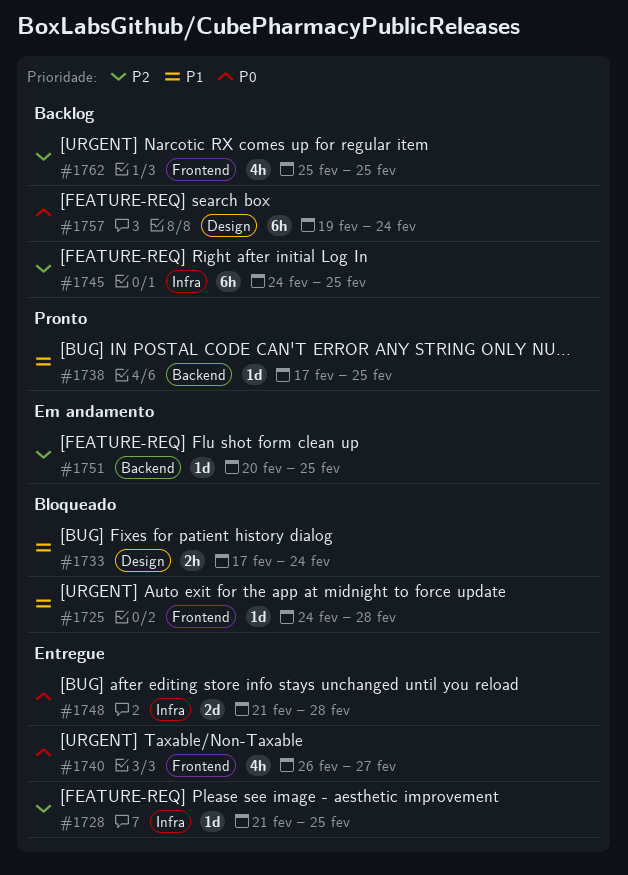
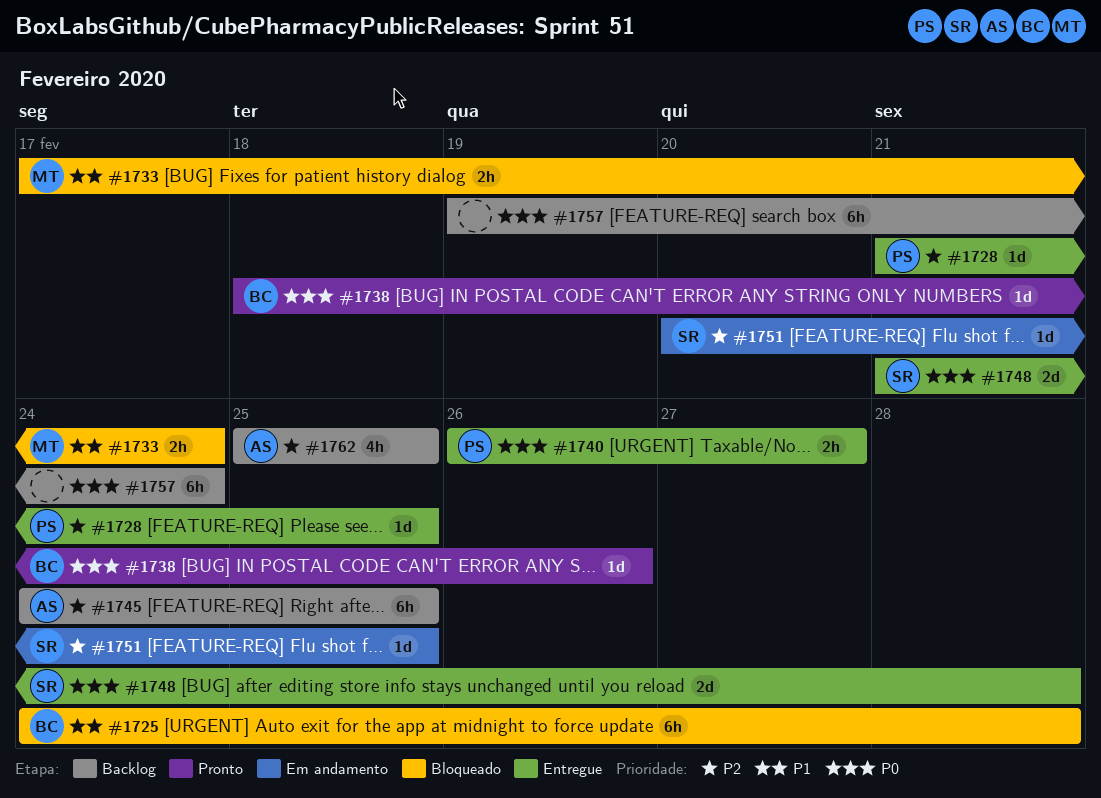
#1725, estimate: 1d -> 6h
#1738, priority: P1 -> P0
#1738, start: Feb 17 -> Feb 18
#1738, due: Feb 25 -> Feb 26
#1740, estimate: 4h -> 2h

